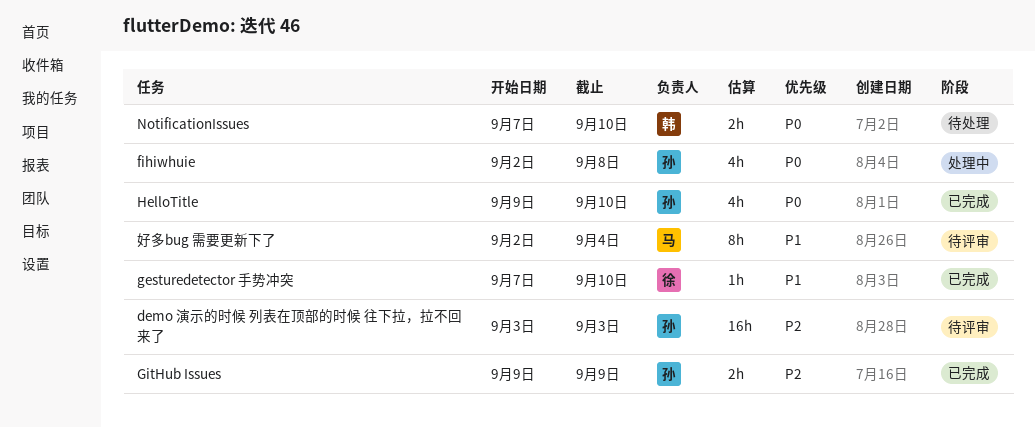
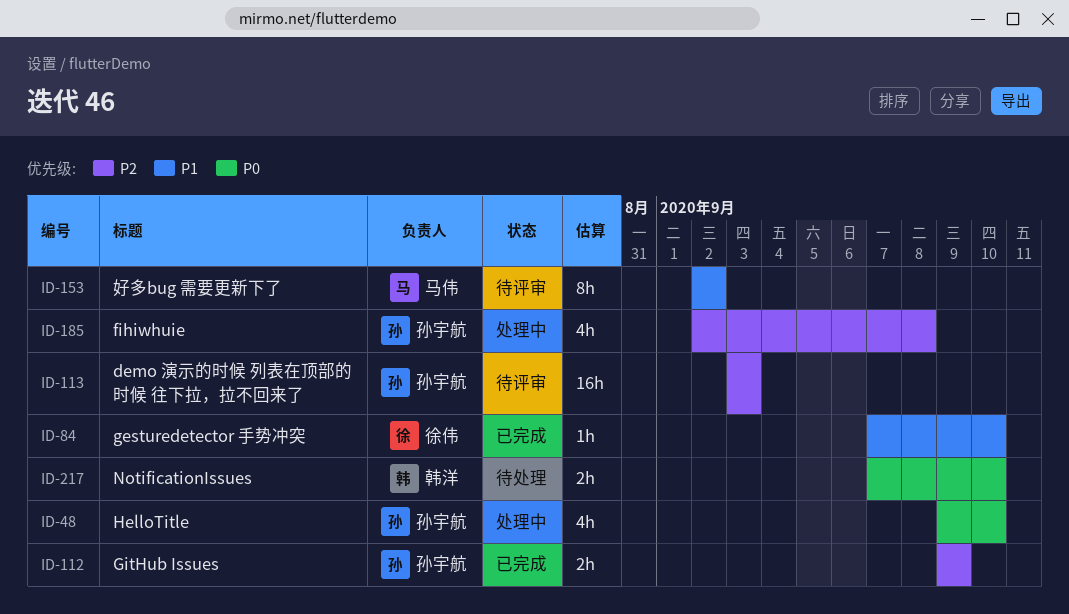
fihiwhuie, priority: P0 -> P2
HelloTitle, status: 已完成 -> 处理中
好多bug 需要更新下了, due: Sep 4 -> Sep 2

